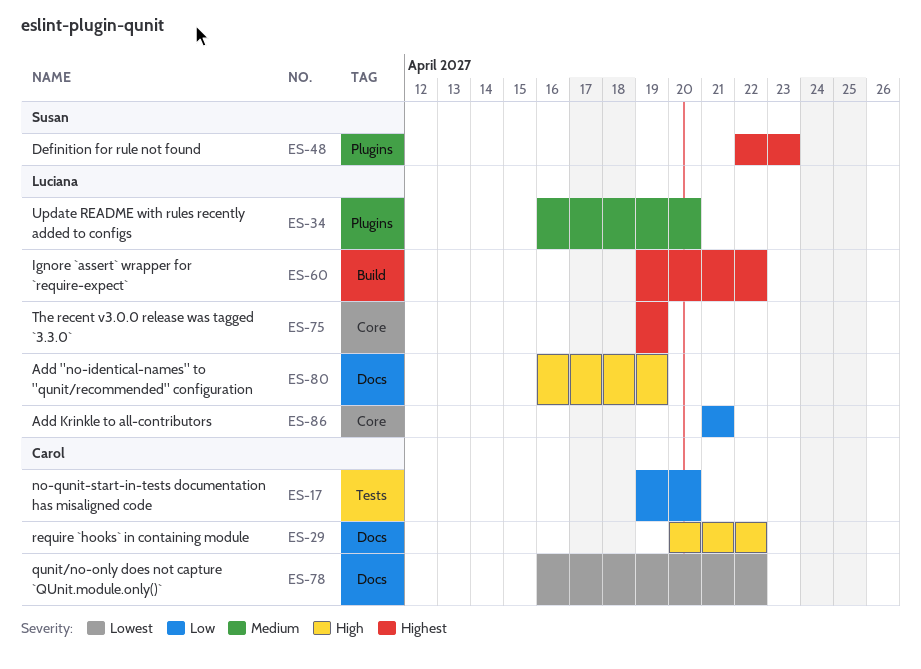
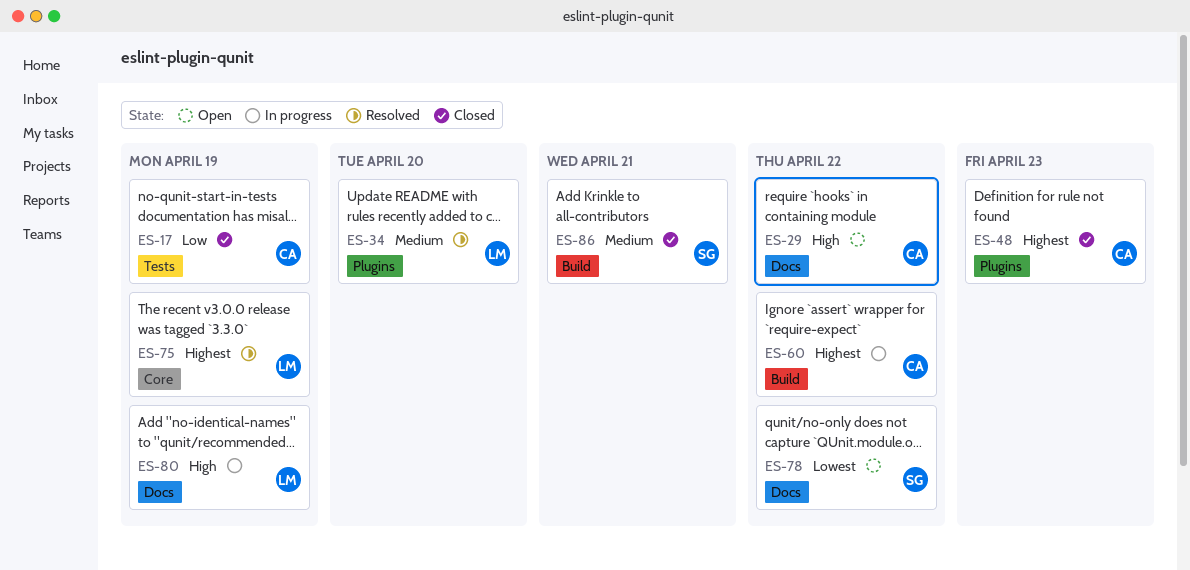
ES-17, due: Apr 20 -> Apr 19
ES-48, owner: Susan -> Carol
ES-60, owner: Luciana -> Carol
ES-78, owner: Carol -> Susan
ES-86, owner: Luciana -> Susan
ES-86, priority: Low -> Medium
ES-86, label: Core -> Build

